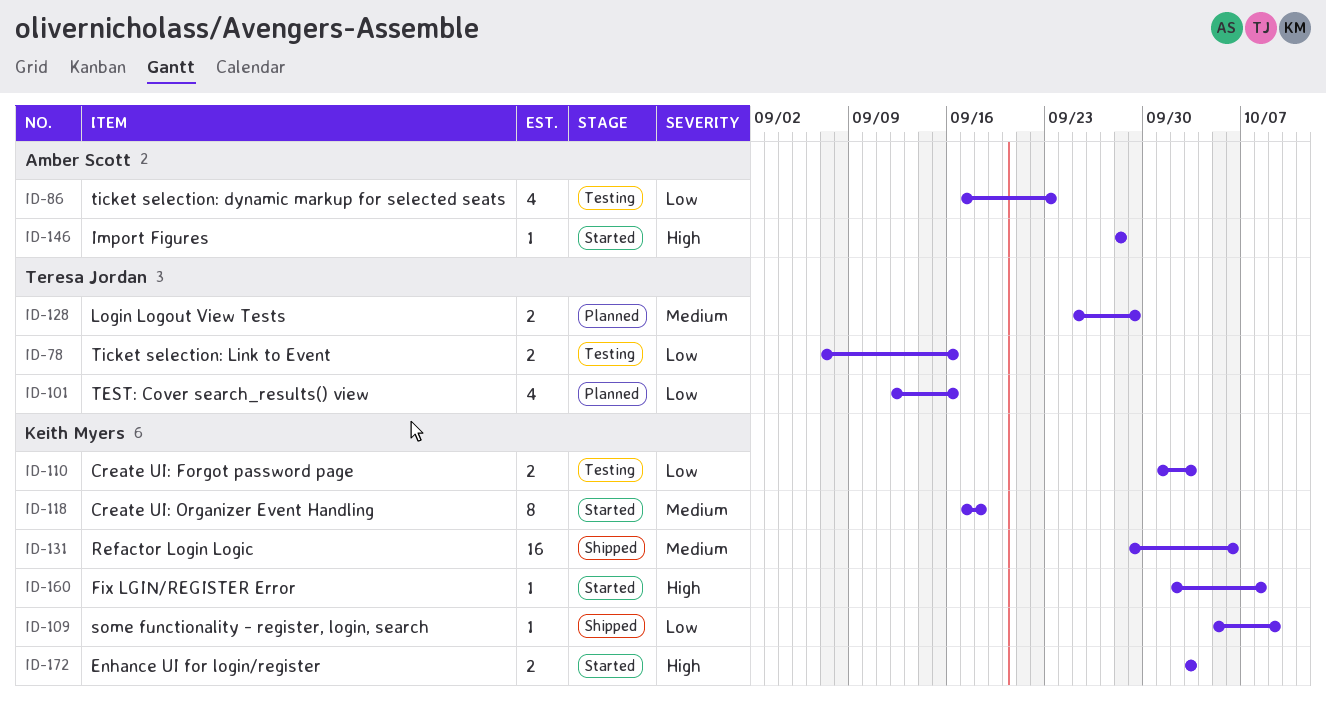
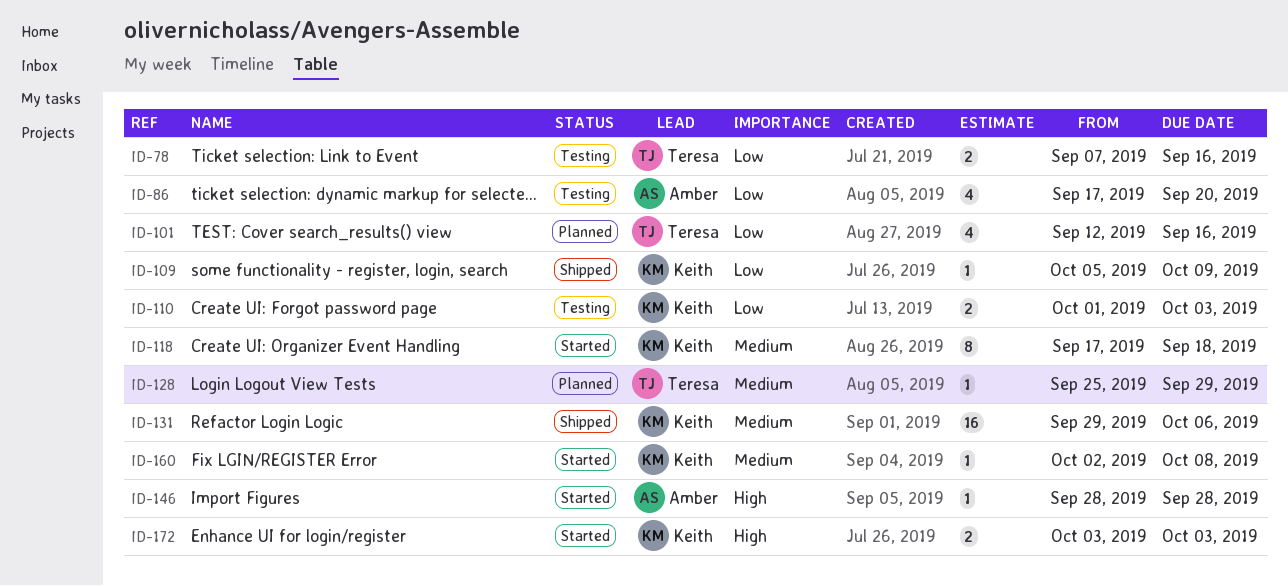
ID-86, due: Sep 23 -> Sep 20
ID-128, estimate: 2 -> 1
ID-160, priority: High -> Medium

